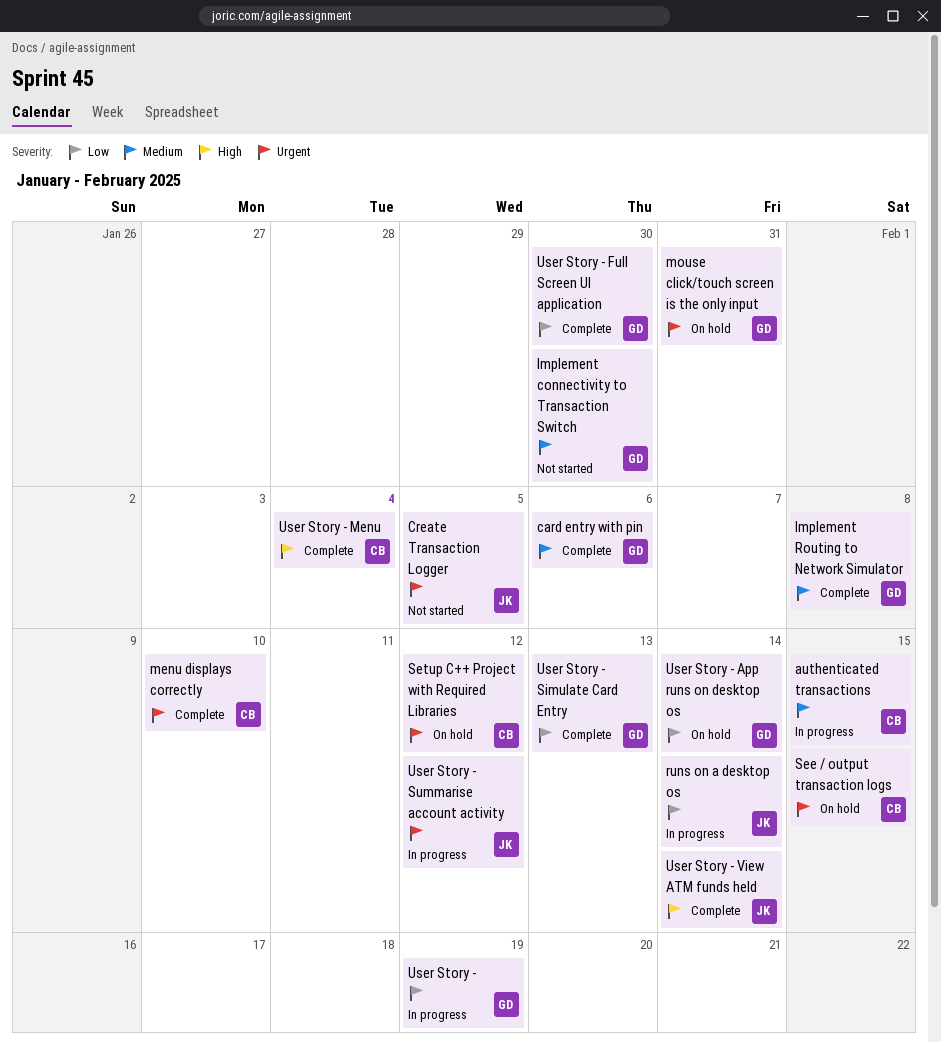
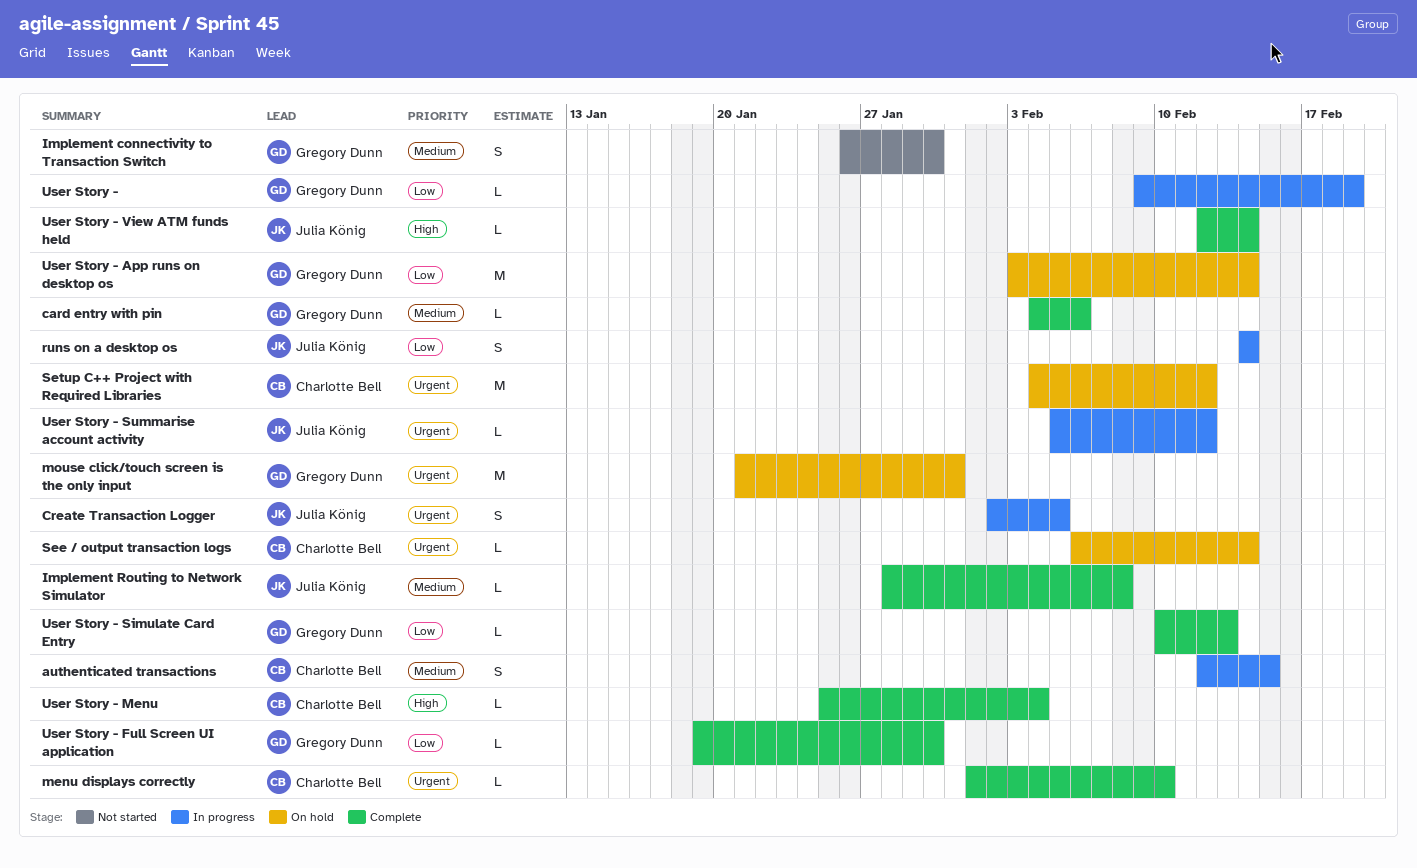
Create Transaction Logger, status: Not started -> In progress
Implement Routing to Network Simulator, owner: Gregory Dunn -> Julia König
See / output transaction logs, due: Feb 15 -> Feb 14

